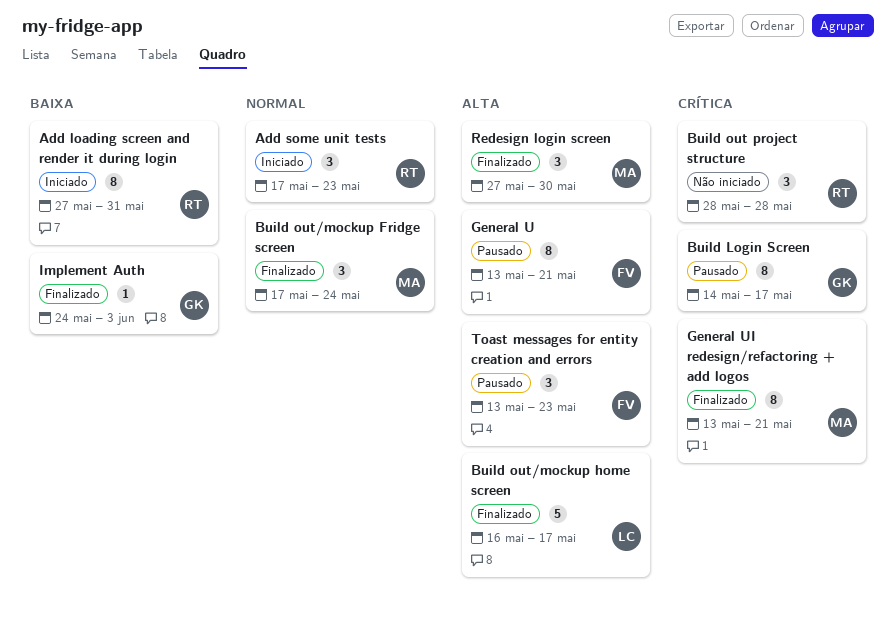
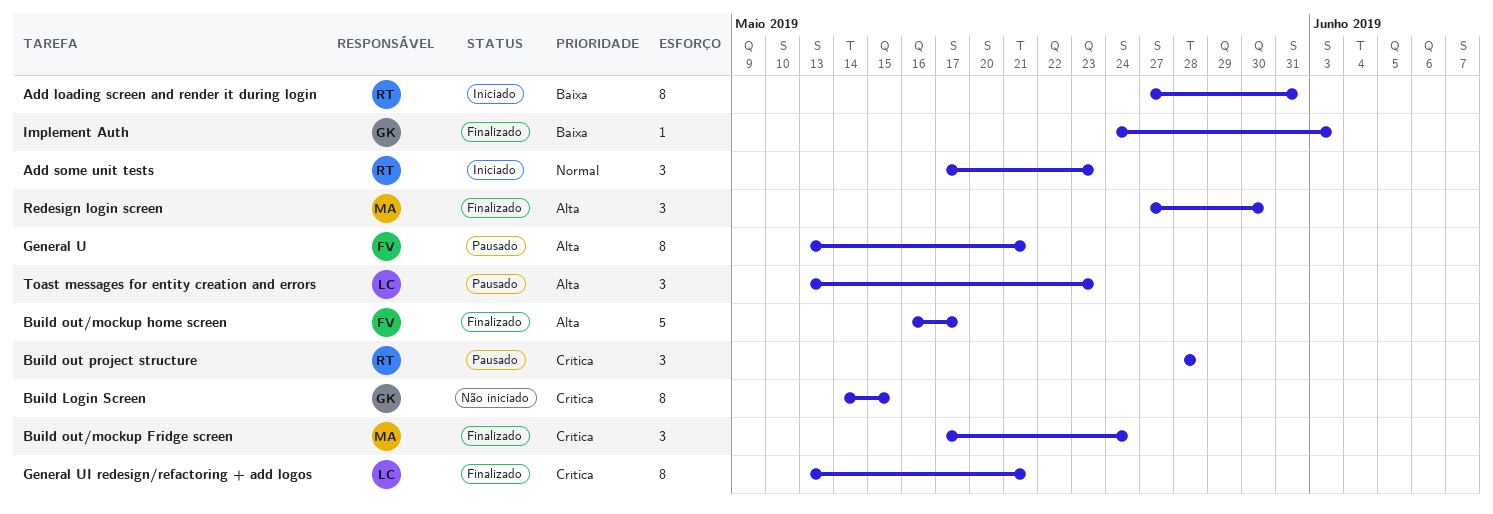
Build Login Screen, status: Pausado -> Não iniciado
Build Login Screen, due: May 17 -> May 15
Build out project structure, status: Não iniciado -> Pausado
Build out/mockup Fridge screen, priority: Normal -> Crítica
Build out/mockup home screen, owner: LC -> FV
General UI redesign/refactoring + add logos, owner: MA -> LC
Toast messages for entity creation and errors, owner: FV -> LC

